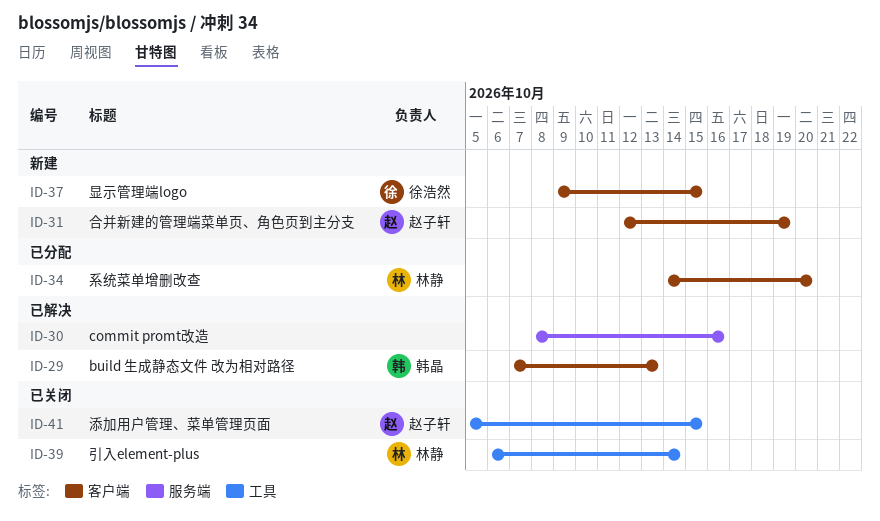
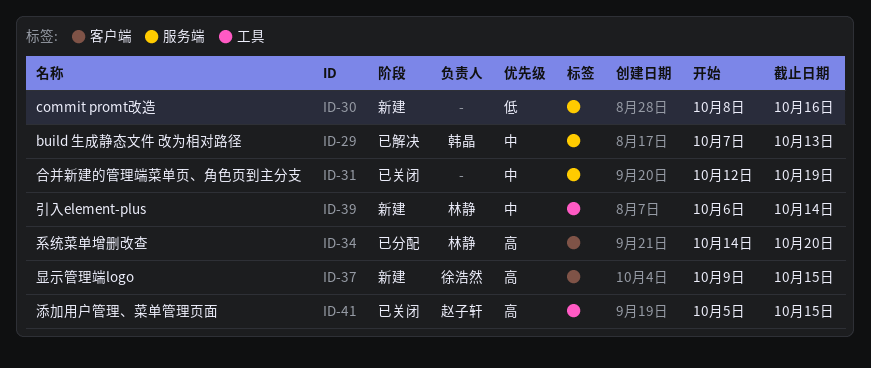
ID-29, label: 客户端 -> 服务端
ID-30, status: 已解决 -> 新建
ID-31, status: 新建 -> 已关闭
ID-31, owner: 赵子轩 -> none
ID-31, label: 客户端 -> 服务端
ID-39, status: 已关闭 -> 新建

